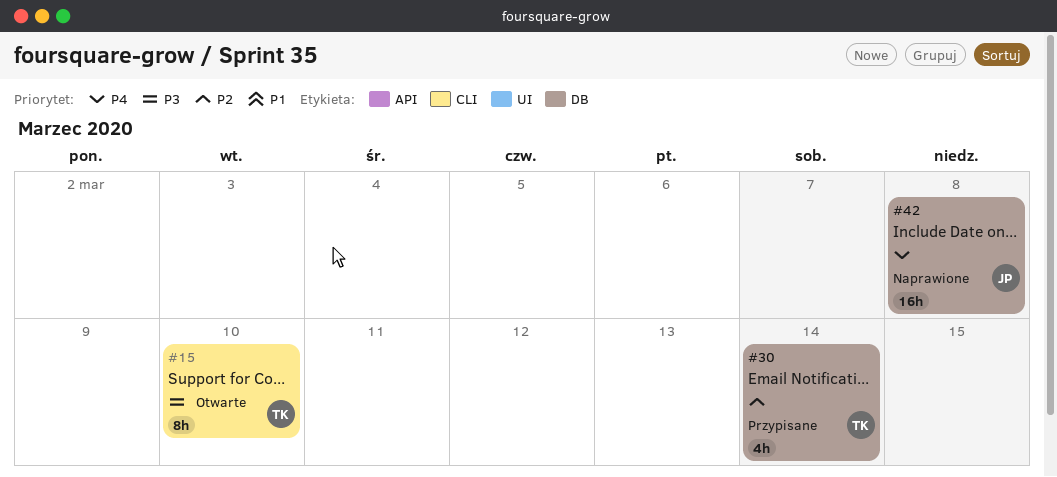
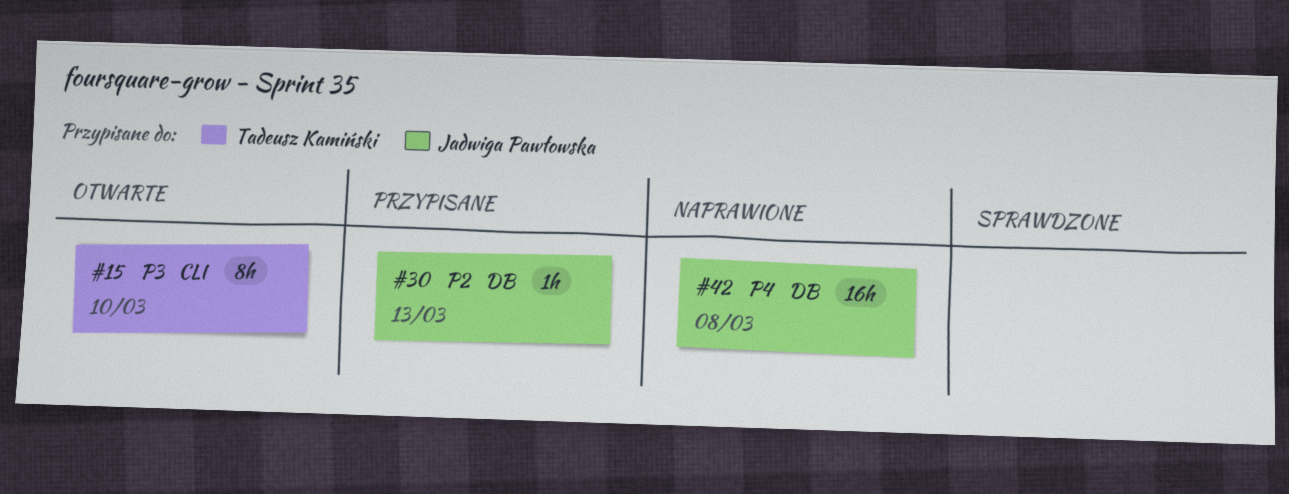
#30, owner: Tadeusz Kamiński -> Jadwiga Pawłowska
#30, estimate: 4h -> 1h
#30, due: Mar 14 -> Mar 13

